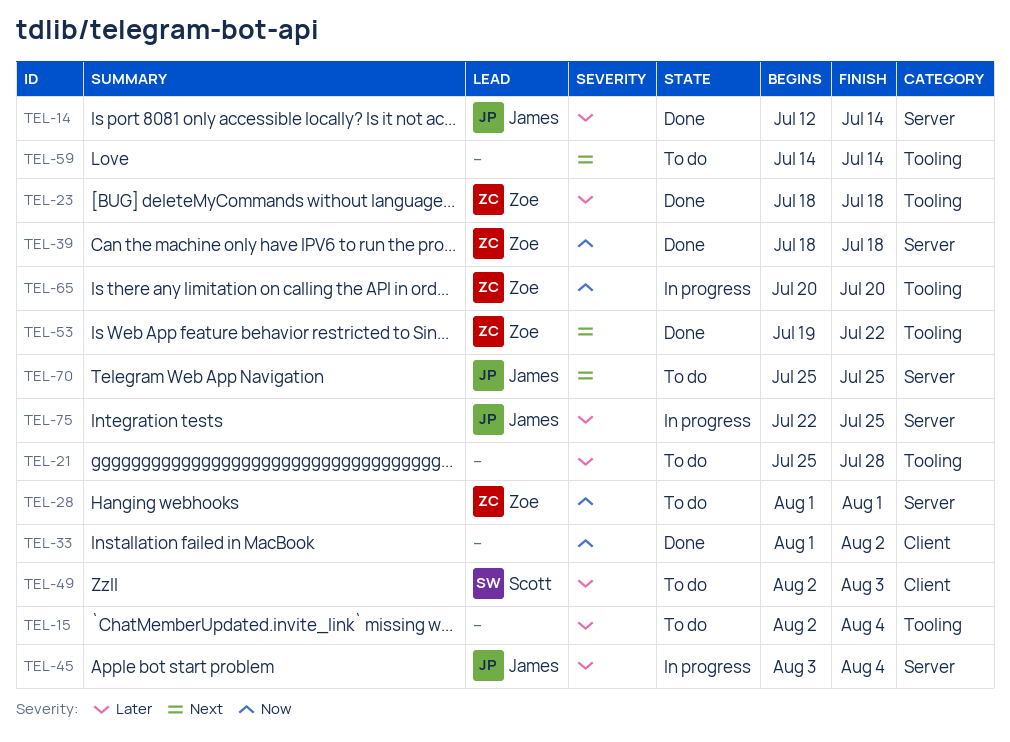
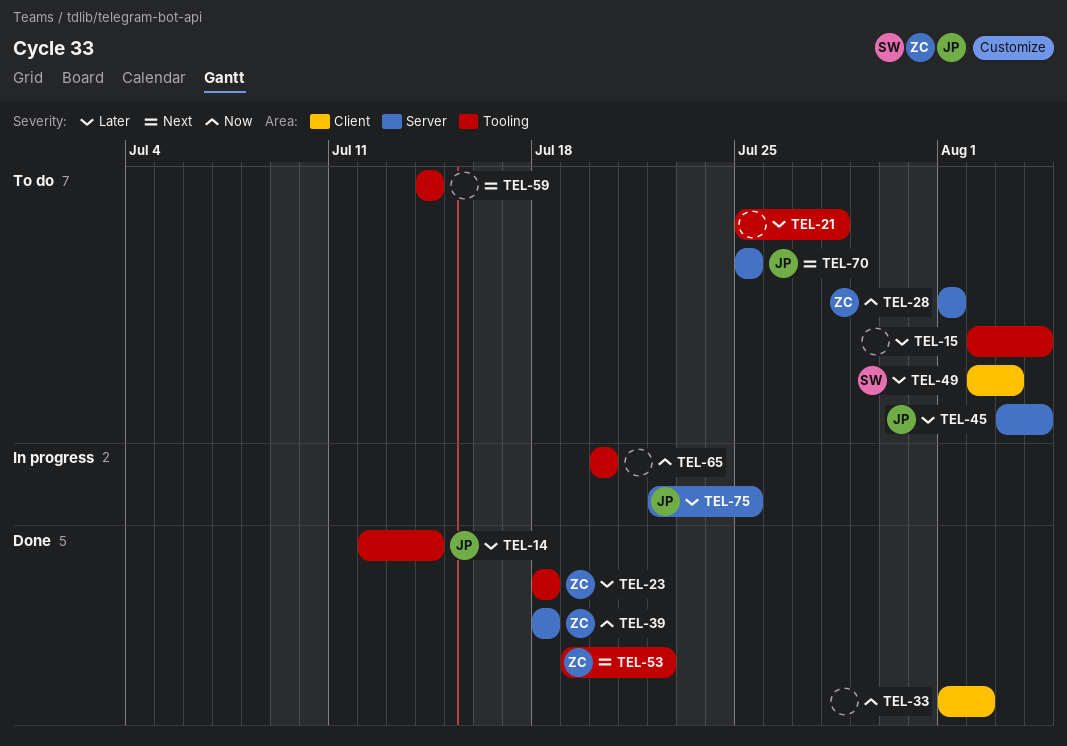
TEL-14, label: Server -> Tooling
TEL-45, status: In progress -> To do
TEL-65, owner: Zoe -> none

